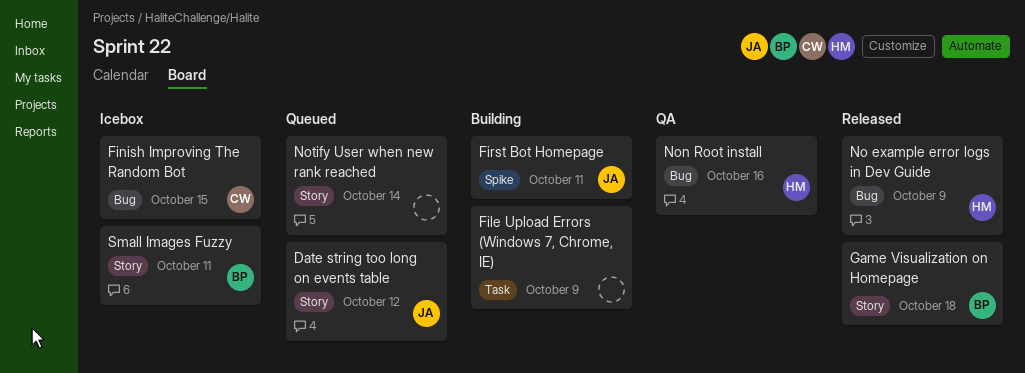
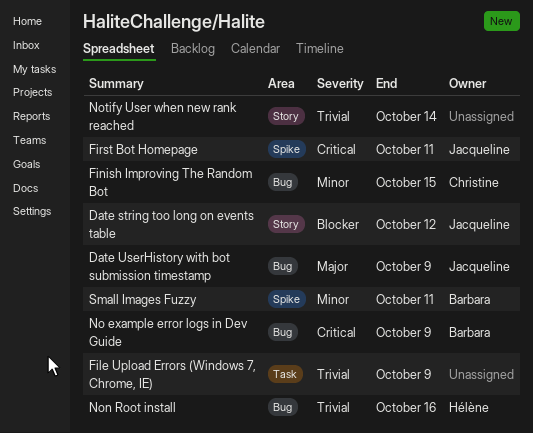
Date UserHistory with bot submission timestamp: none -> present
Game Visualization on Homepage: present -> none
No example error logs in Dev Guide, owner: Hélène -> Barbara
Small Images Fuzzy, label: Story -> Spike

